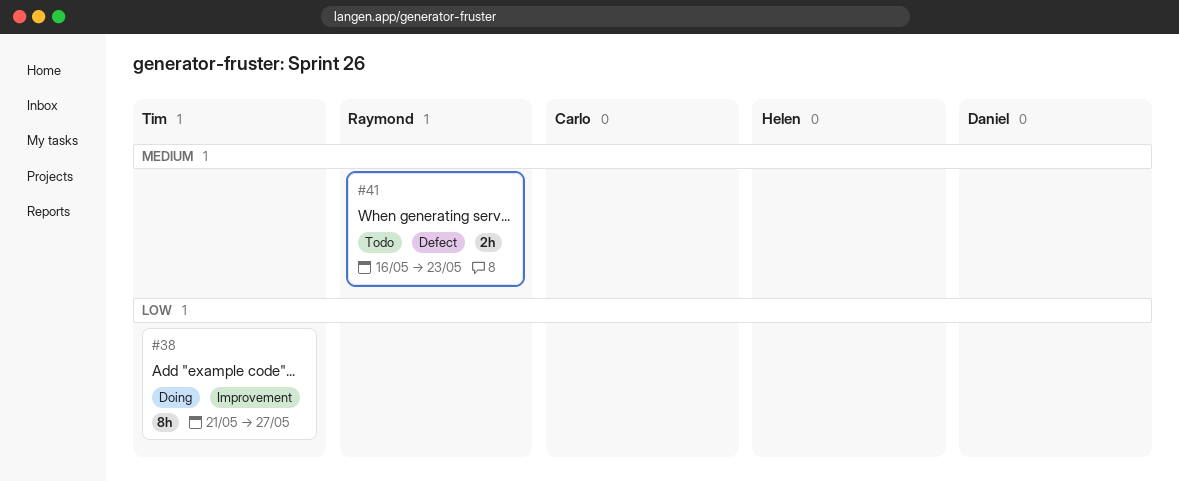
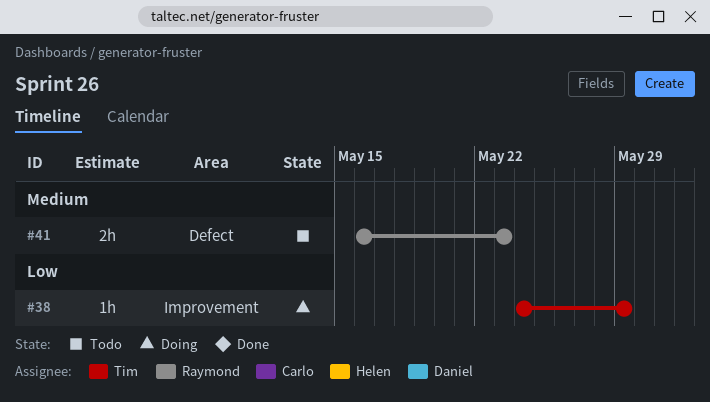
#38, estimate: 8h -> 1h
#38, start: May 21 -> May 24
#38, due: May 27 -> May 29

